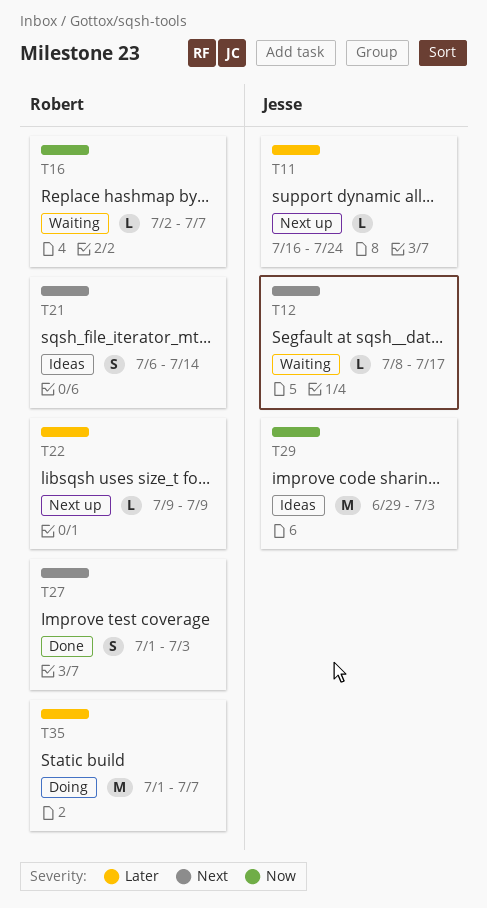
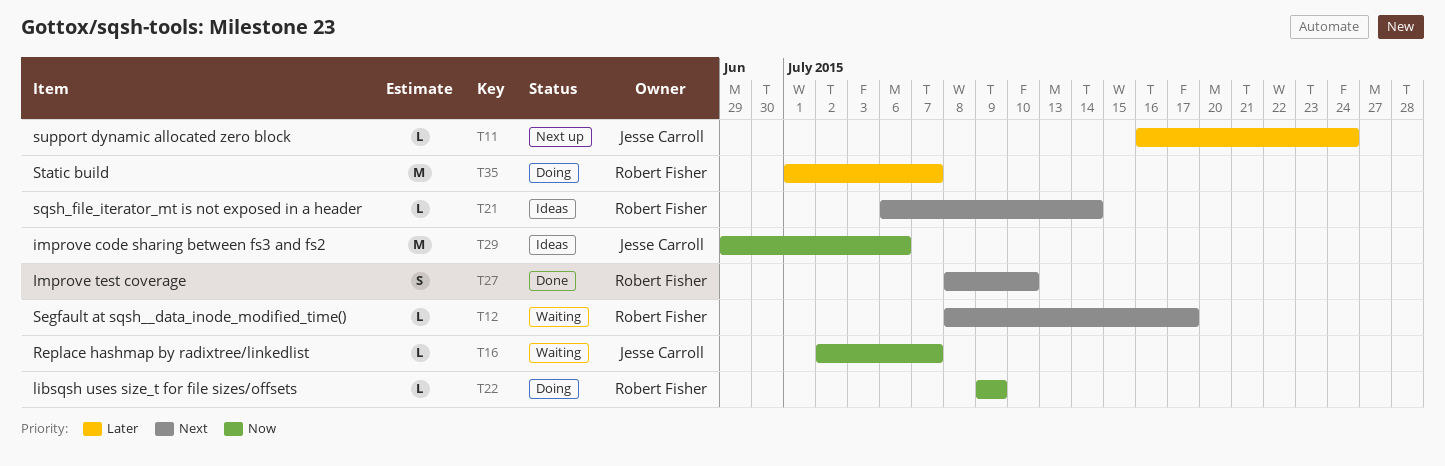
T12, owner: Jesse Carroll -> Robert Fisher
T16, owner: Robert Fisher -> Jesse Carroll
T21, estimate: S -> L
T22, status: Next up -> Doing
T22, priority: Later -> Now
T27, start: Jul 1 -> Jul 8
T27, due: Jul 3 -> Jul 10
T29, due: Jul 3 -> Jul 6

